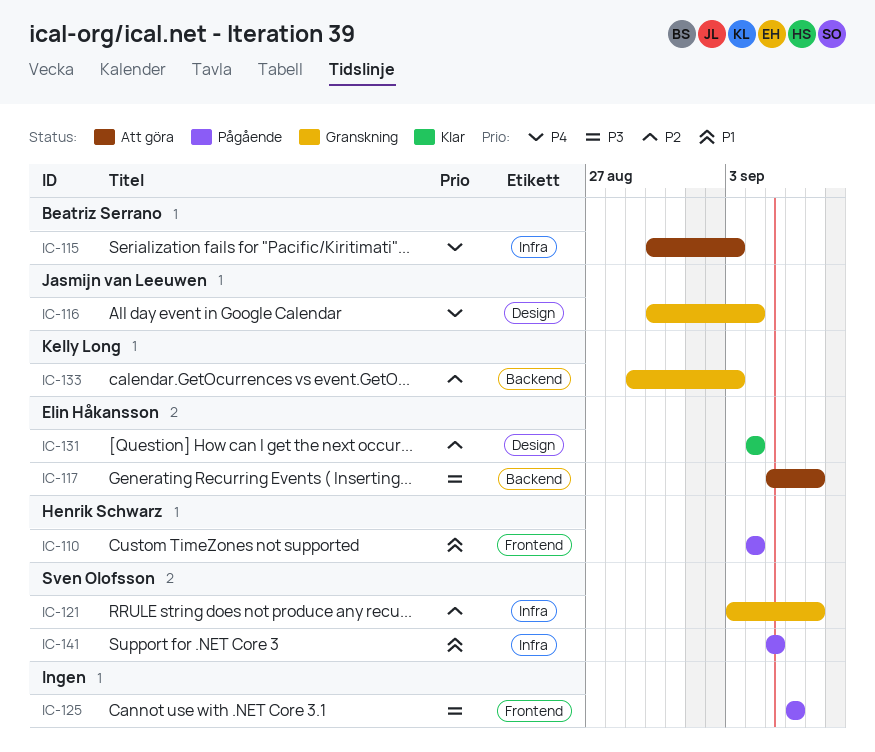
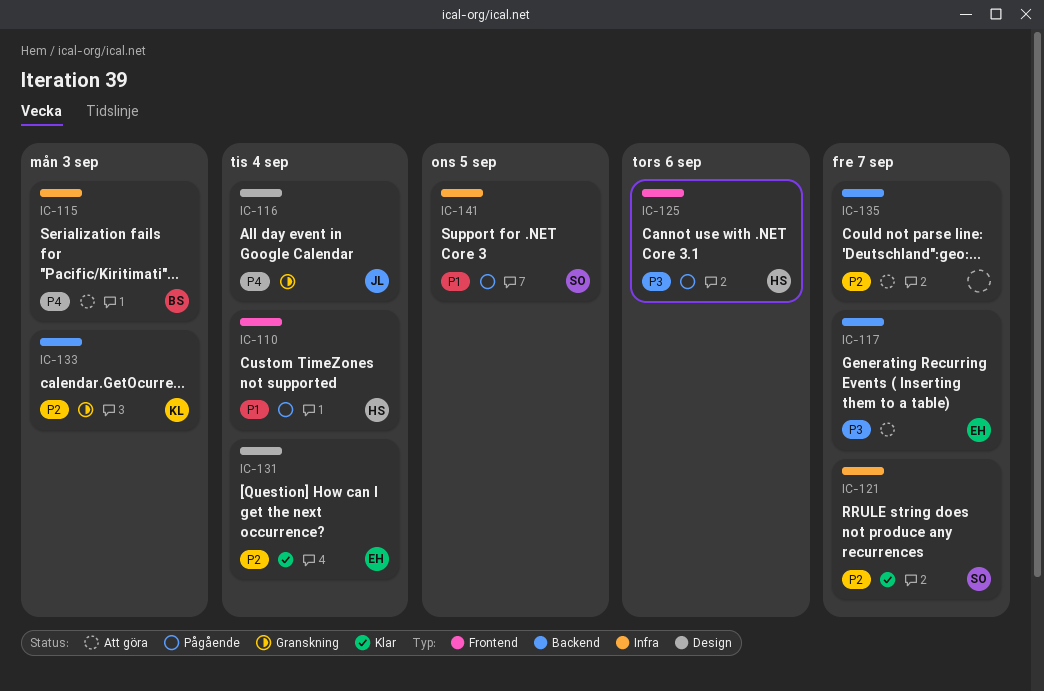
IC-121, status: Granskning -> Klar
IC-125, owner: none -> Henrik Schwarz
IC-135: none -> present

